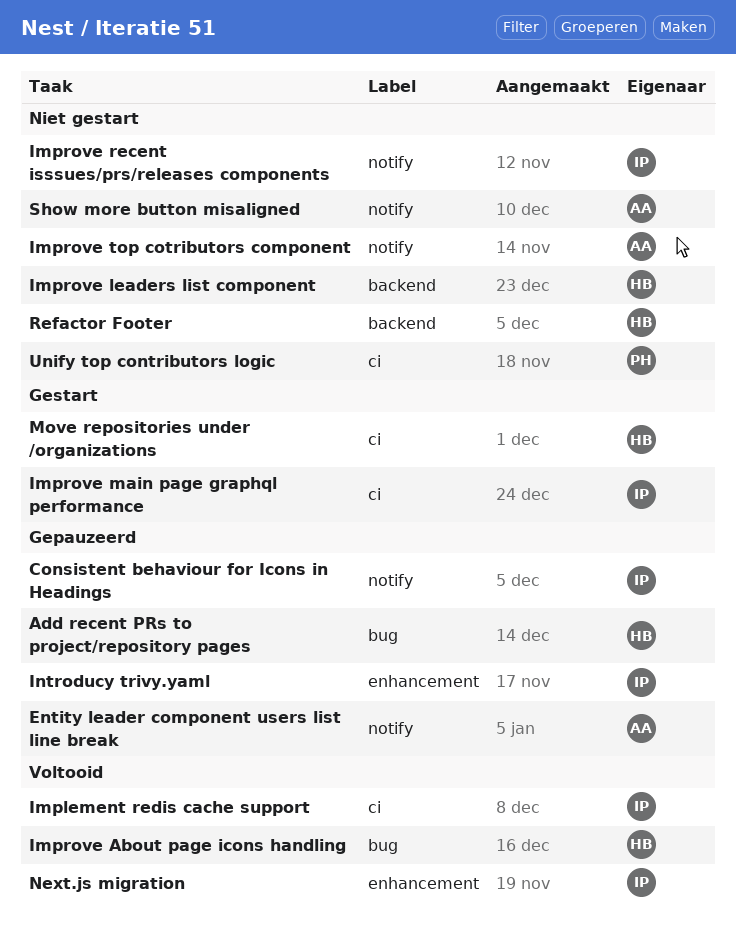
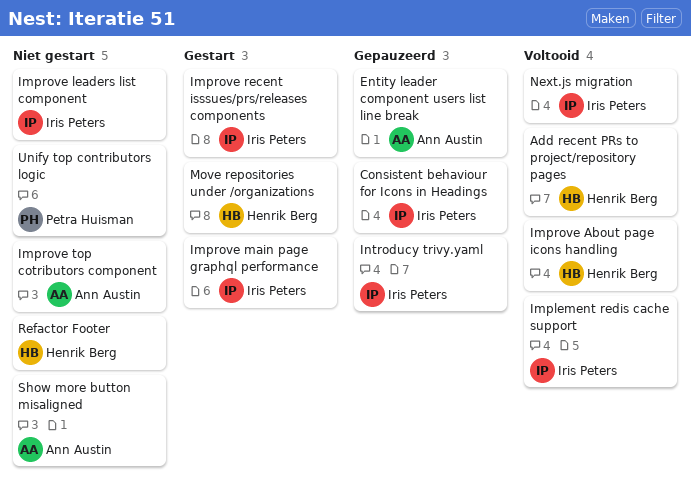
Add recent PRs to project/repository pages, status: Gepauzeerd -> Voltooid
Improve leaders list component, owner: Henrik Berg -> Iris Peters
Improve recent isssues/prs/releases components, status: Niet gestart -> Gestart

